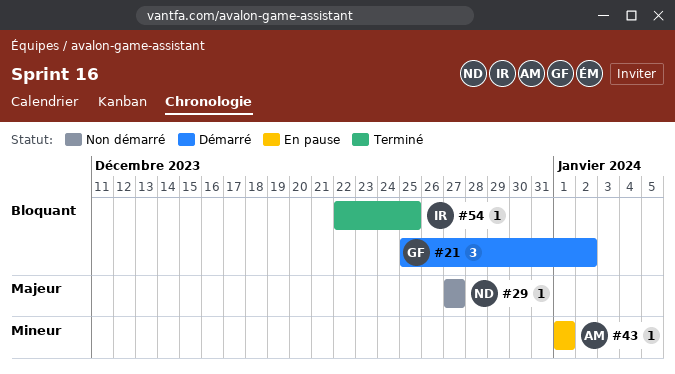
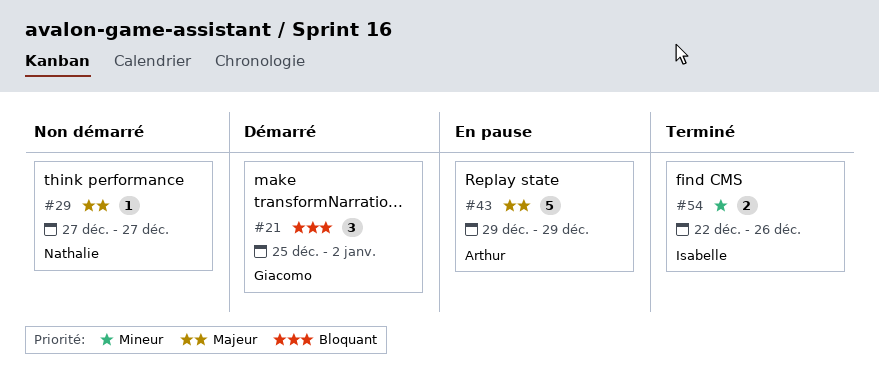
#43, priority: Mineur -> Majeur
#43, estimate: 1 -> 5
#43, start: Jan 1 -> Dec 29
#43, due: Jan 1 -> Dec 29
#54, priority: Bloquant -> Mineur
#54, estimate: 1 -> 2
#54, due: Dec 25 -> Dec 26

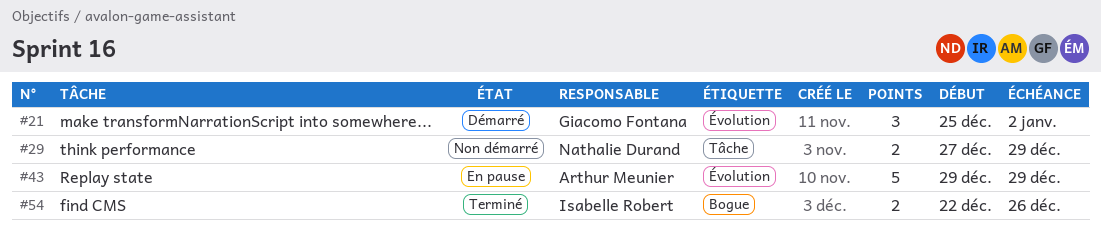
#29, estimate: 1 -> 2
#29, due: Dec 27 -> Dec 29

